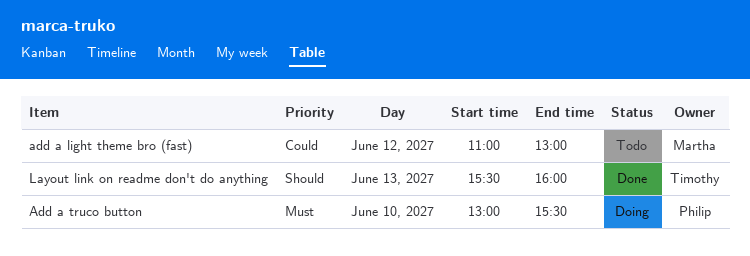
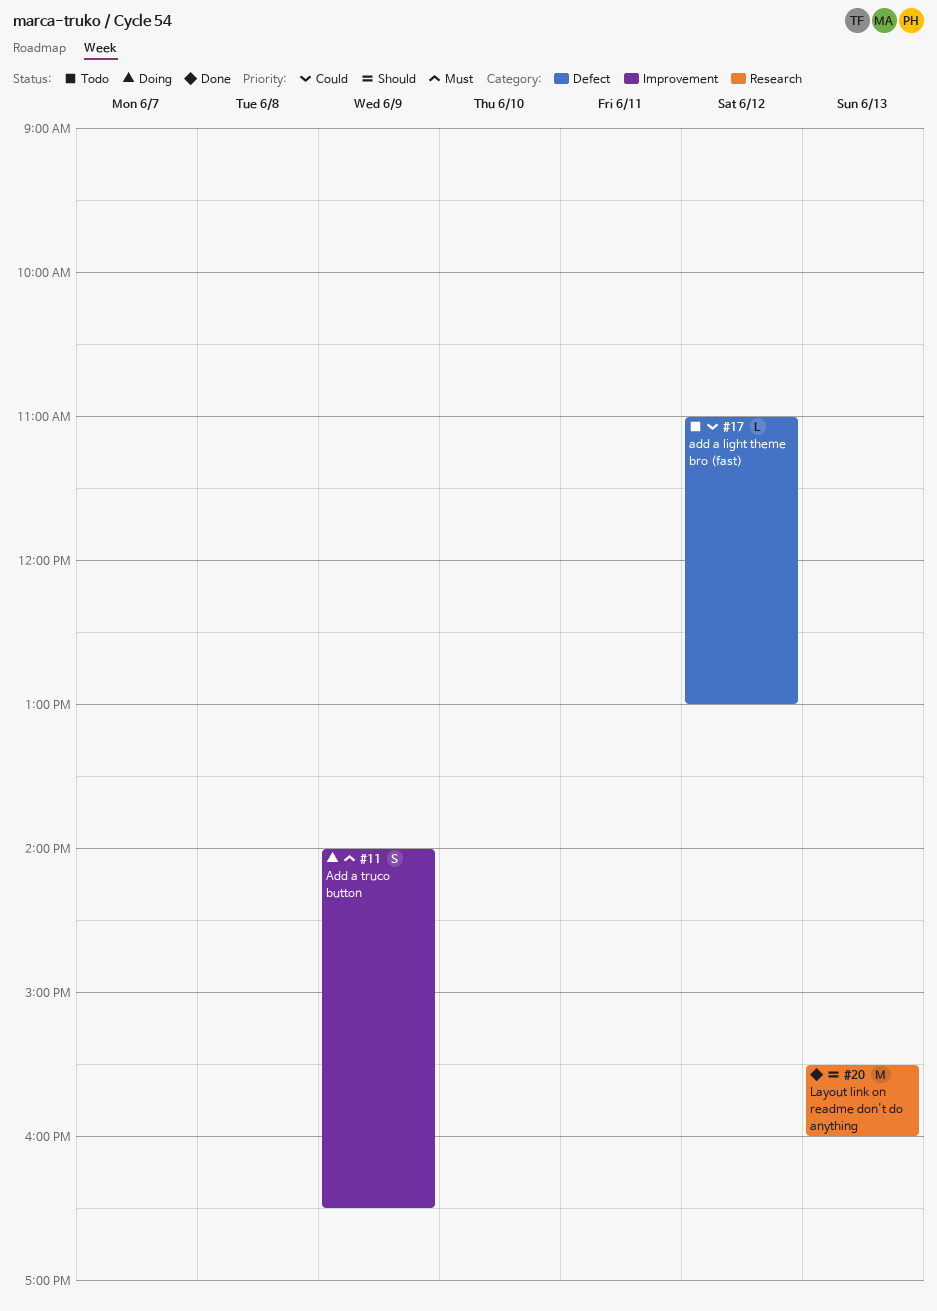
Add a truco button, day: Jun 10 -> Jun 9
Add a truco button, begins: 13:00 -> 14:00
Add a truco button, ends: 15:30 -> 16:30

